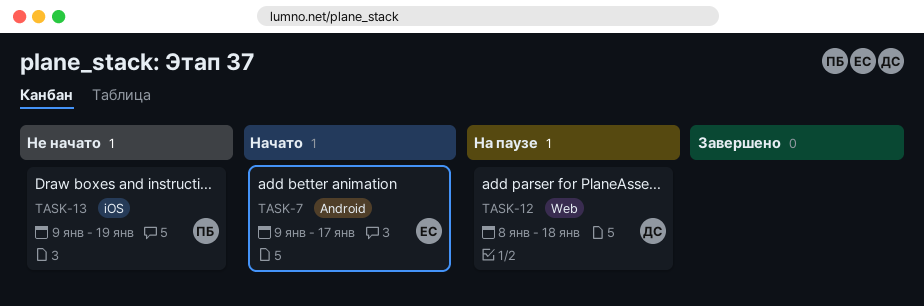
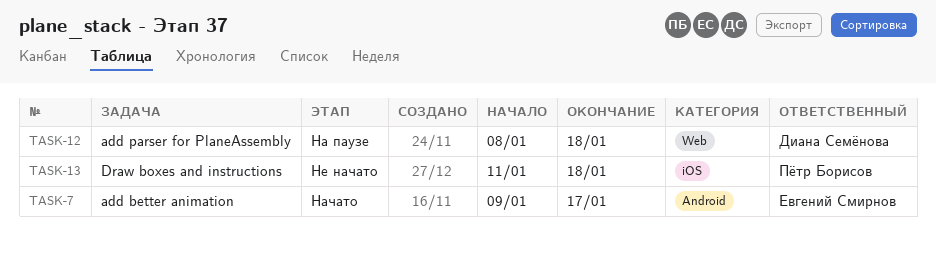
TASK-13, start: Jan 9 -> Jan 11
TASK-13, due: Jan 19 -> Jan 18

